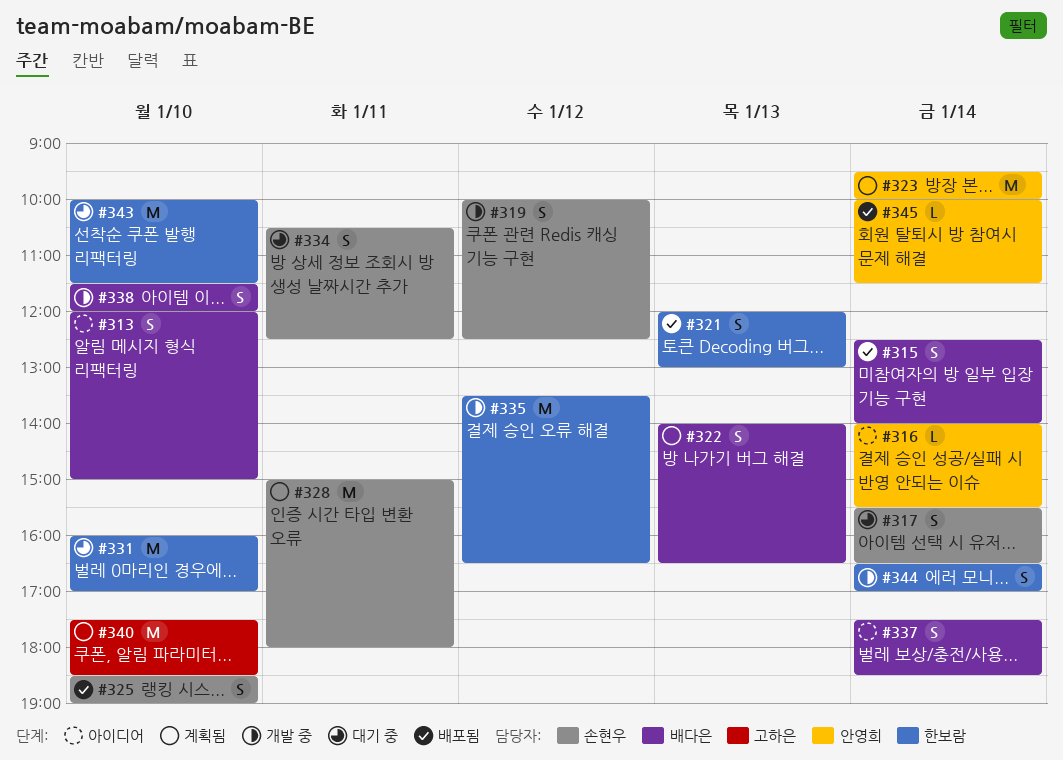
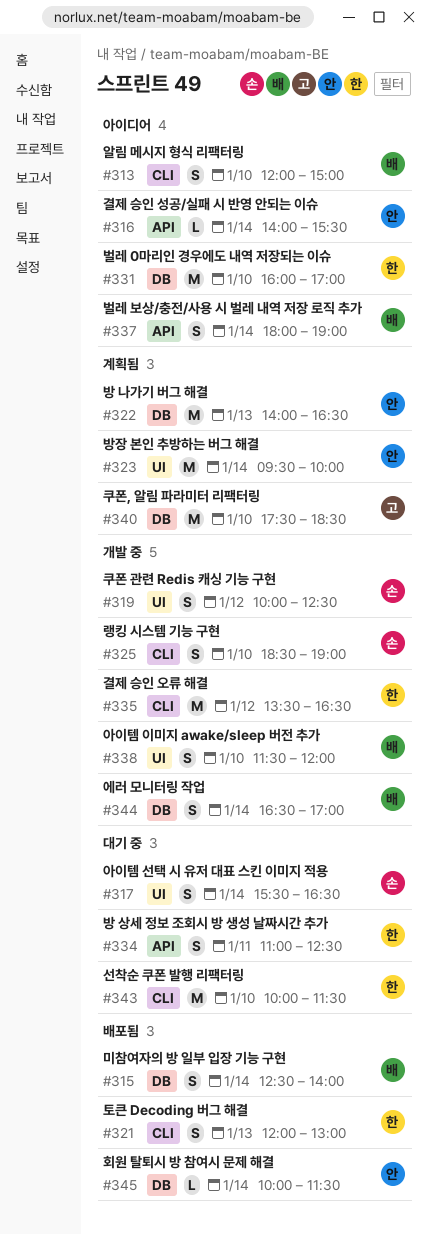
#322, owner: 배다은 -> 안영희
#322, estimate: S -> M
#325, status: 배포됨 -> 개발 중
#328: present -> none
#331, status: 대기 중 -> 아이디어
#334, owner: 손현우 -> 한보람
#334, begins: 10:30 -> 11:00
#337, begins: 17:30 -> 18:00
#337, ends: 18:30 -> 19:00
#344, owner: 한보람 -> 배다은

